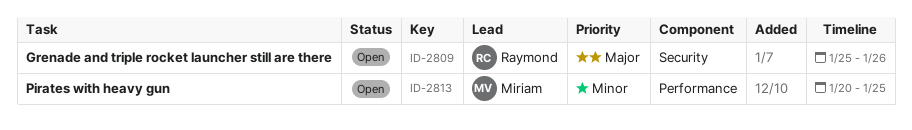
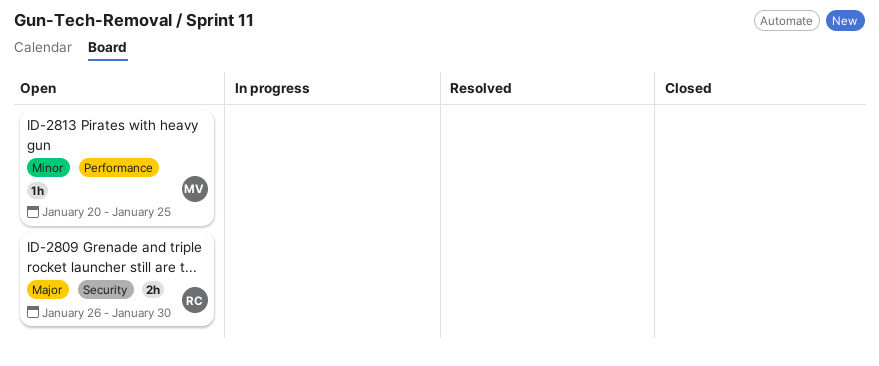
ID-2809, start: Jan 25 -> Jan 26
ID-2809, due: Jan 26 -> Jan 30

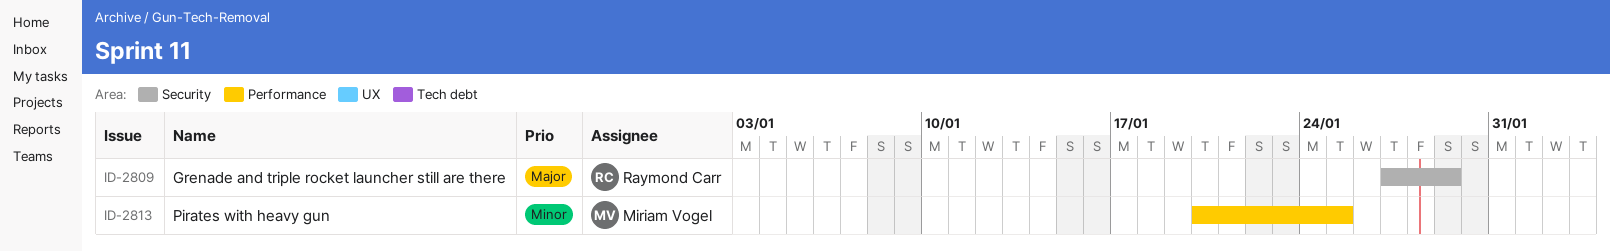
ID-2809, start: Jan 26 -> Jan 27
ID-2809, due: Jan 30 -> Jan 29

